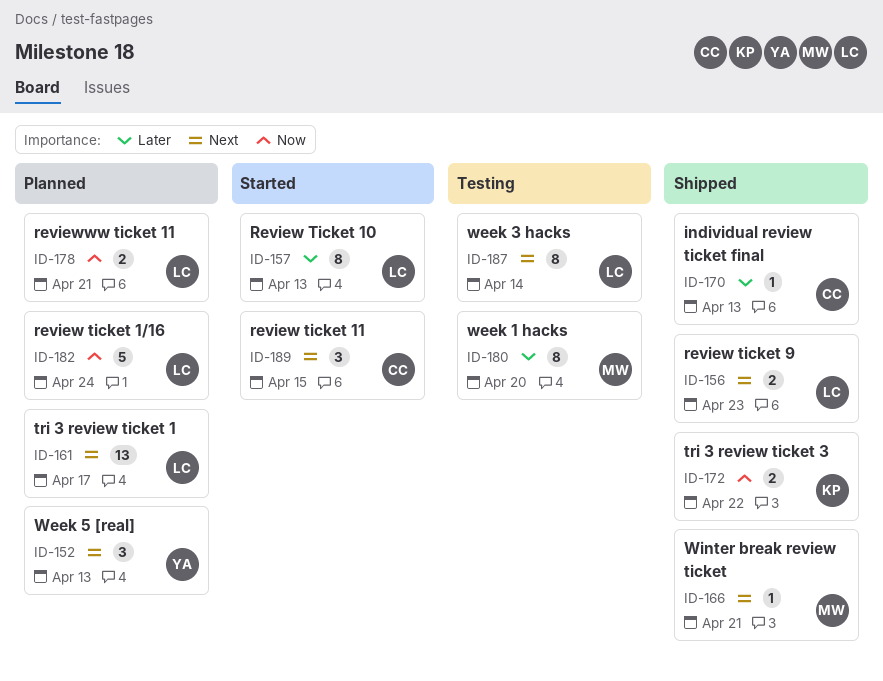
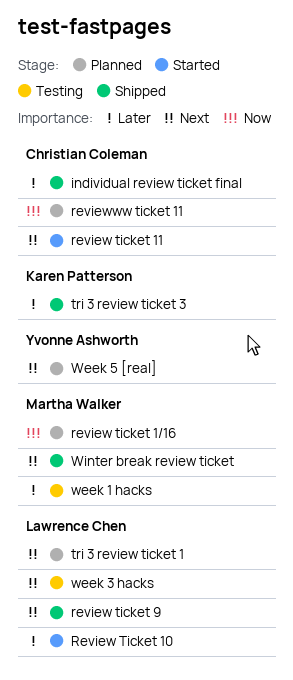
review ticket 1/16, owner: Lawrence Chen -> Martha Walker
reviewww ticket 11, owner: Lawrence Chen -> Christian Coleman
tri 3 review ticket 3, priority: Now -> Later

